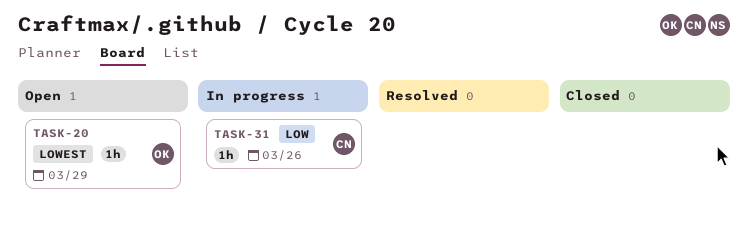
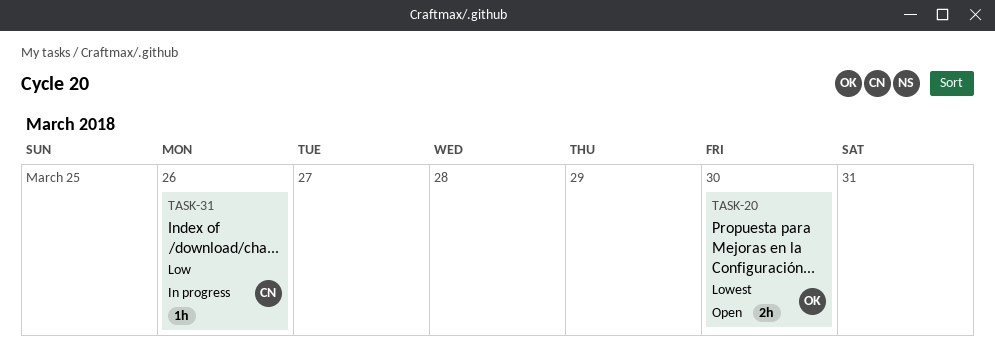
TASK-20, estimate: 1h -> 2h
TASK-20, due: Mar 29 -> Mar 30

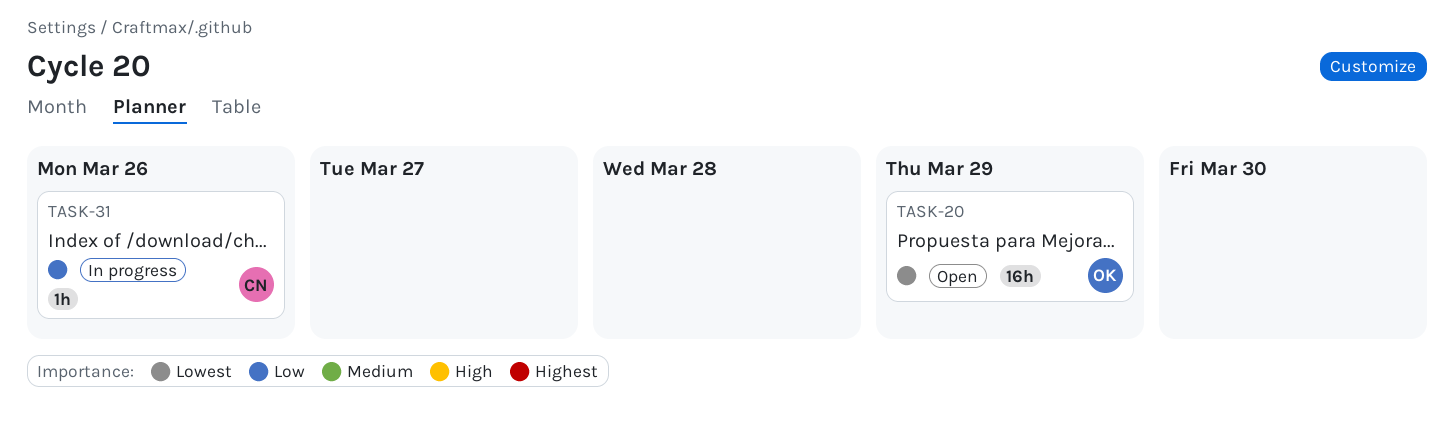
TASK-20, estimate: 2h -> 16h
TASK-20, due: Mar 30 -> Mar 29

